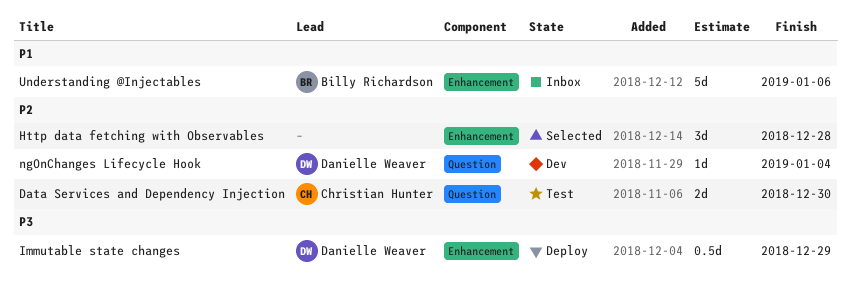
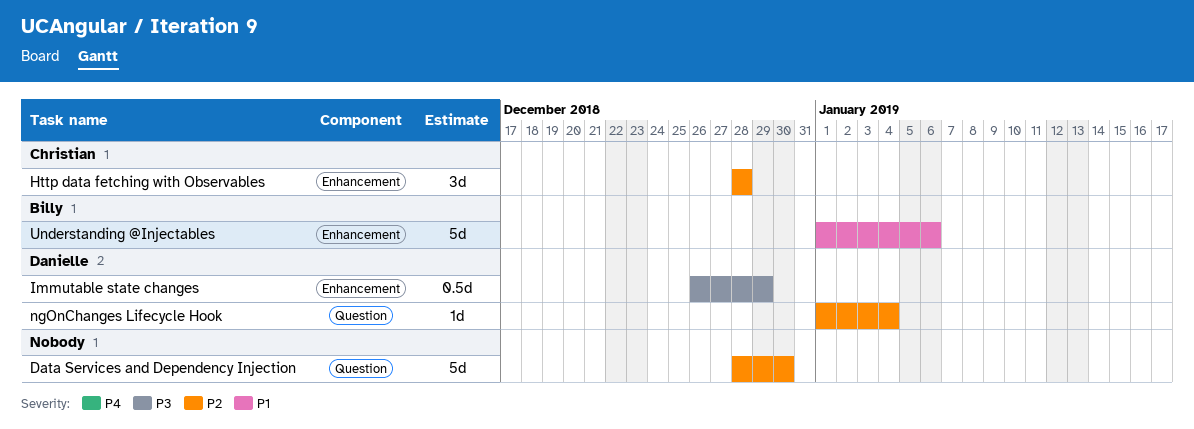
Data Services and Dependency Injection, owner: Christian Hunter -> none
Data Services and Dependency Injection, estimate: 2d -> 5d
Http data fetching with Observables, owner: none -> Christian Hunter

